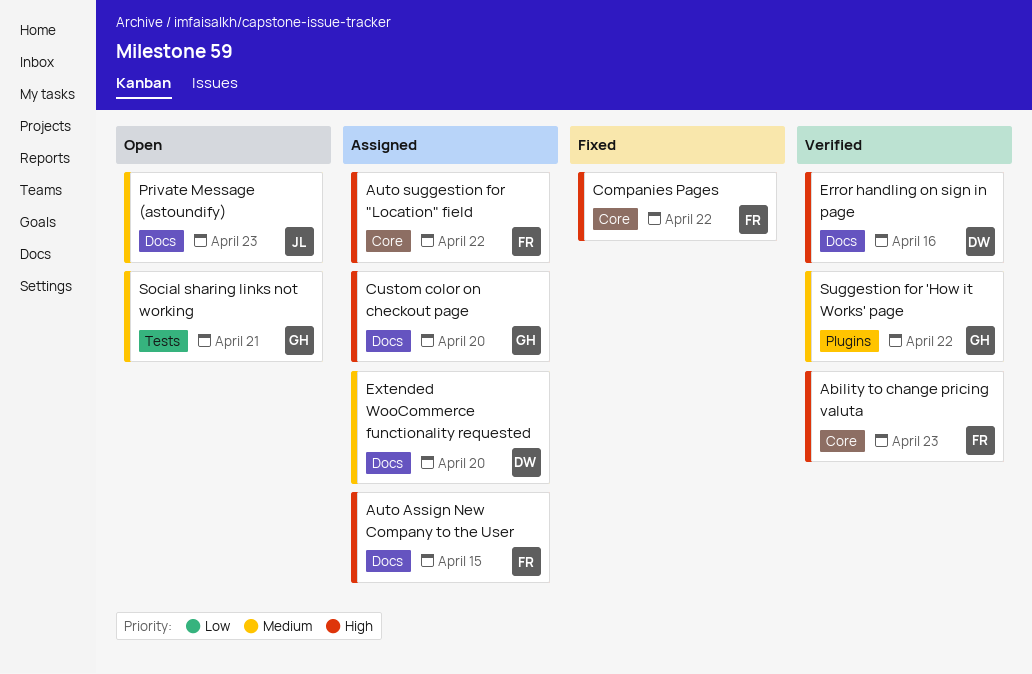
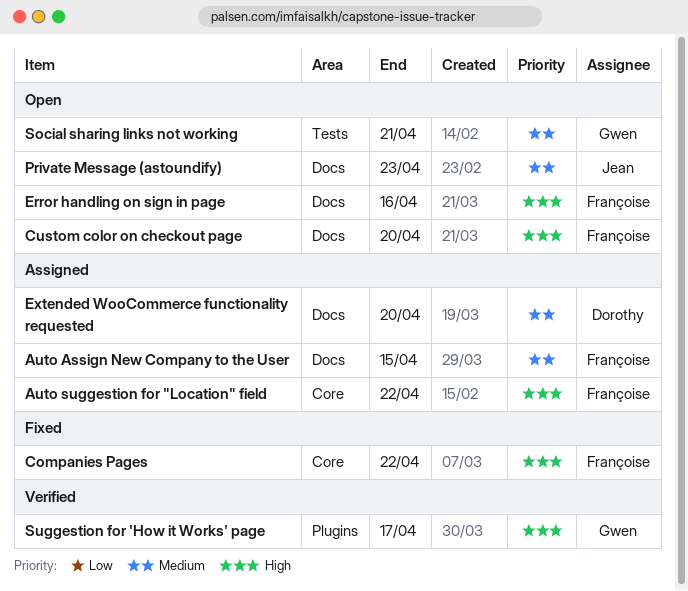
Ability to change pricing valuta: present -> none
Auto Assign New Company to the User, priority: High -> Medium
Custom color on checkout page, status: Assigned -> Open
Custom color on checkout page, owner: Gwen -> Françoise
Error handling on sign in page, status: Verified -> Open
Error handling on sign in page, owner: Dorothy -> Françoise
Suggestion for 'How it Works' page, priority: Medium -> High
Suggestion for 'How it Works' page, due: Apr 22 -> Apr 17

